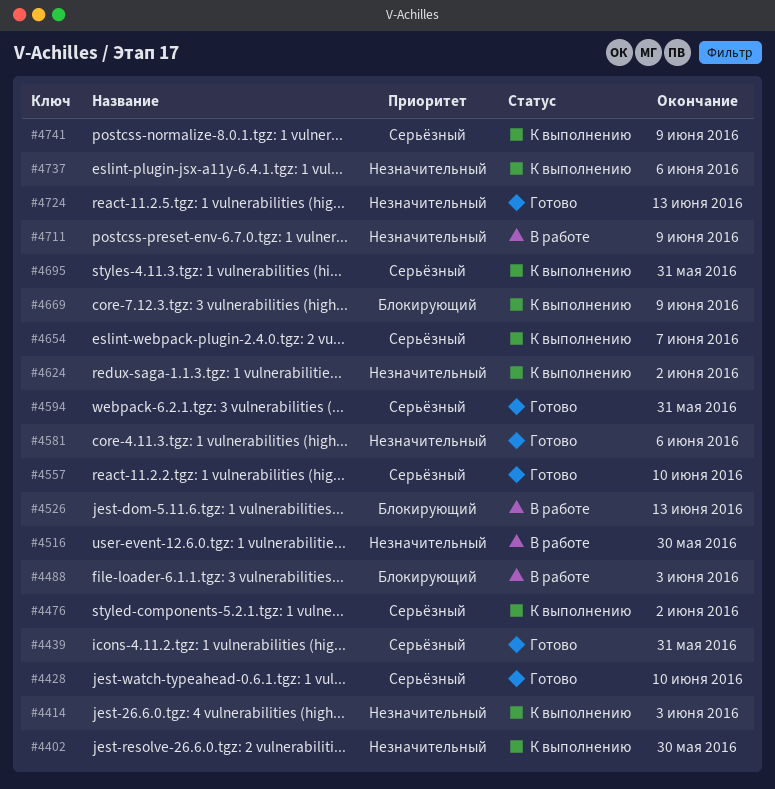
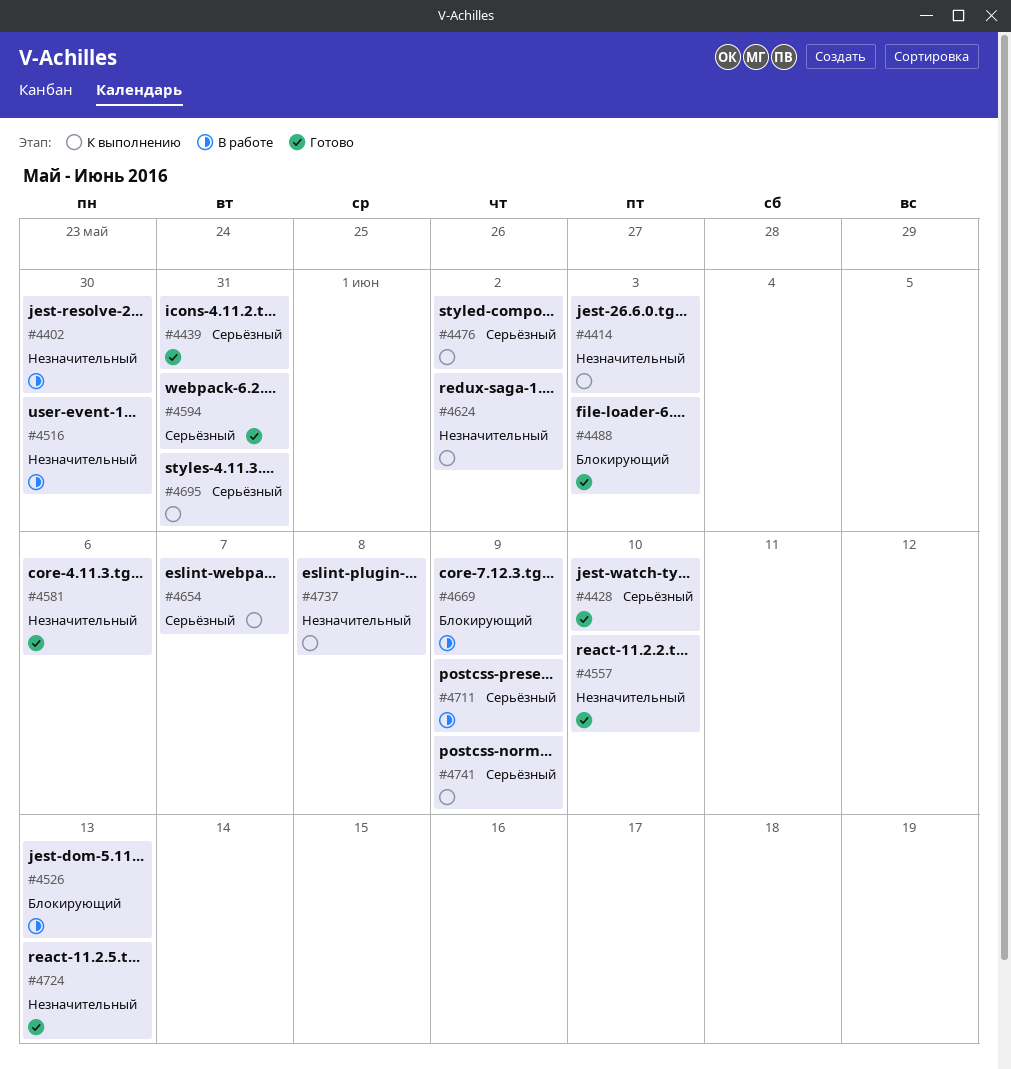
#4402, status: К выполнению -> В работе
#4488, status: В работе -> Готово
#4557, priority: Серьёзный -> Незначительный
#4669, status: К выполнению -> В работе
#4711, priority: Незначительный -> Серьёзный
#4737, due: Jun 6 -> Jun 8

